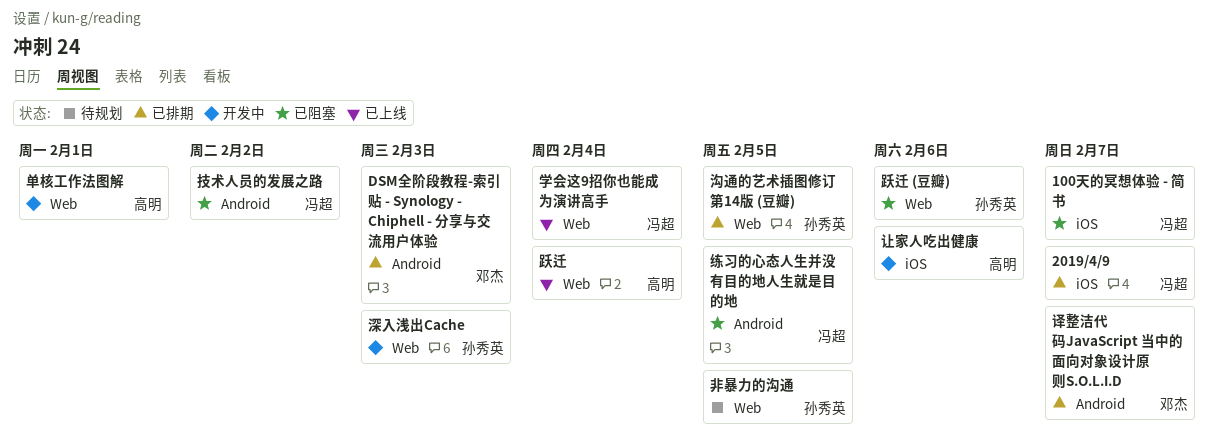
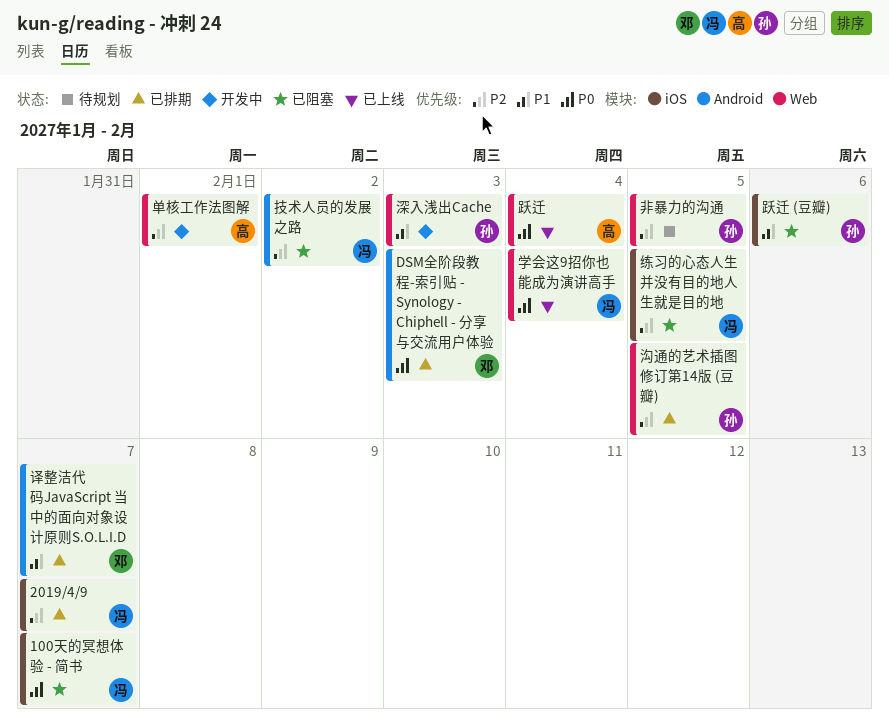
练习的心态人生并没有目的地人生就是目的地, label: Android -> iOS
让家人吃出健康: present -> none
跃迁 (豆瓣), label: Web -> iOS

